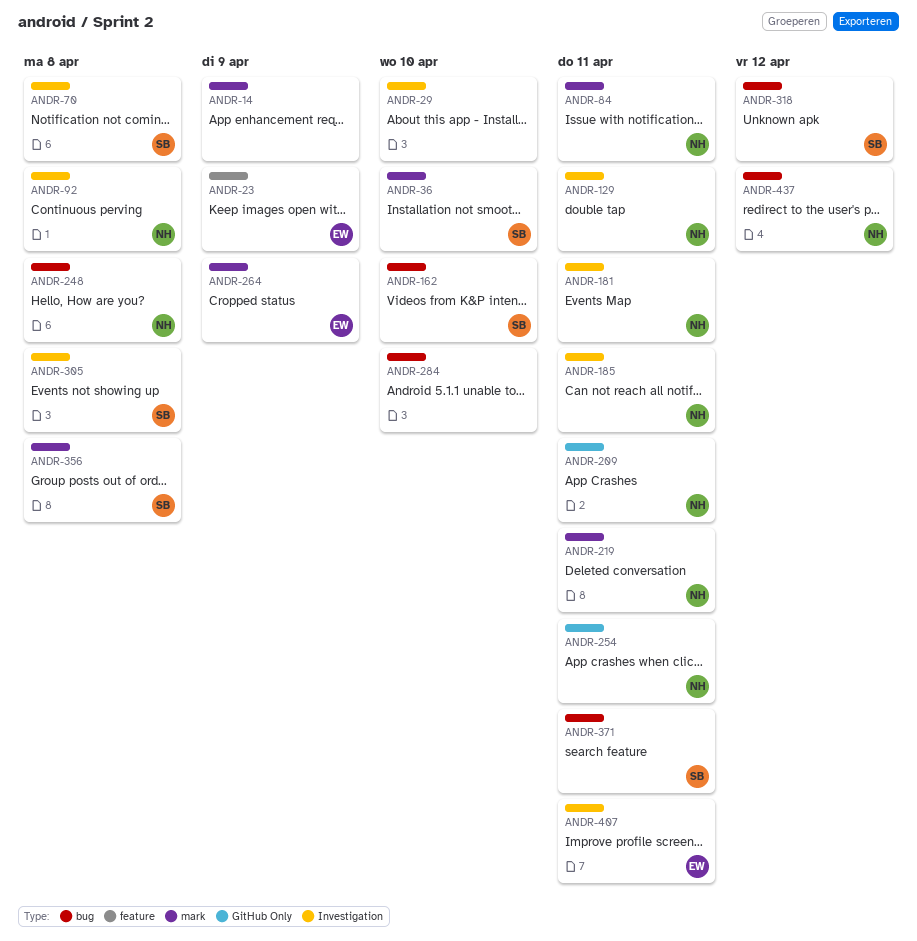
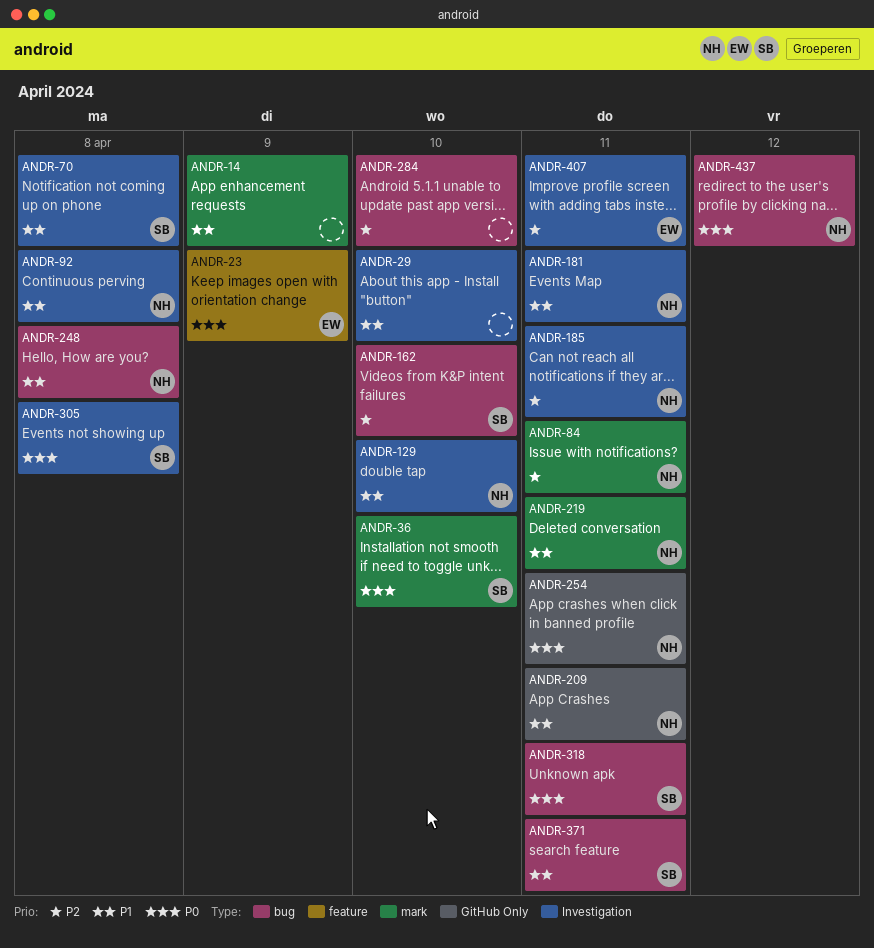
ANDR-129, due: Apr 11 -> Apr 10
ANDR-264: present -> none
ANDR-318, due: Apr 12 -> Apr 11
ANDR-356: present -> none

